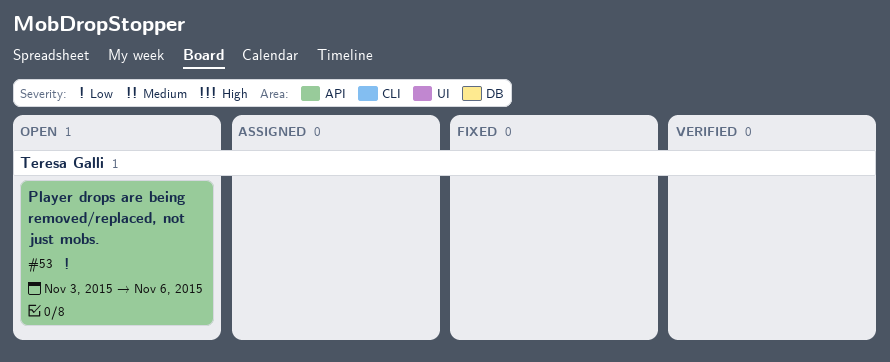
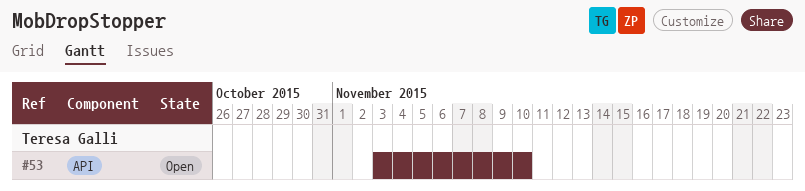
#53, due: Nov 6 -> Nov 10

